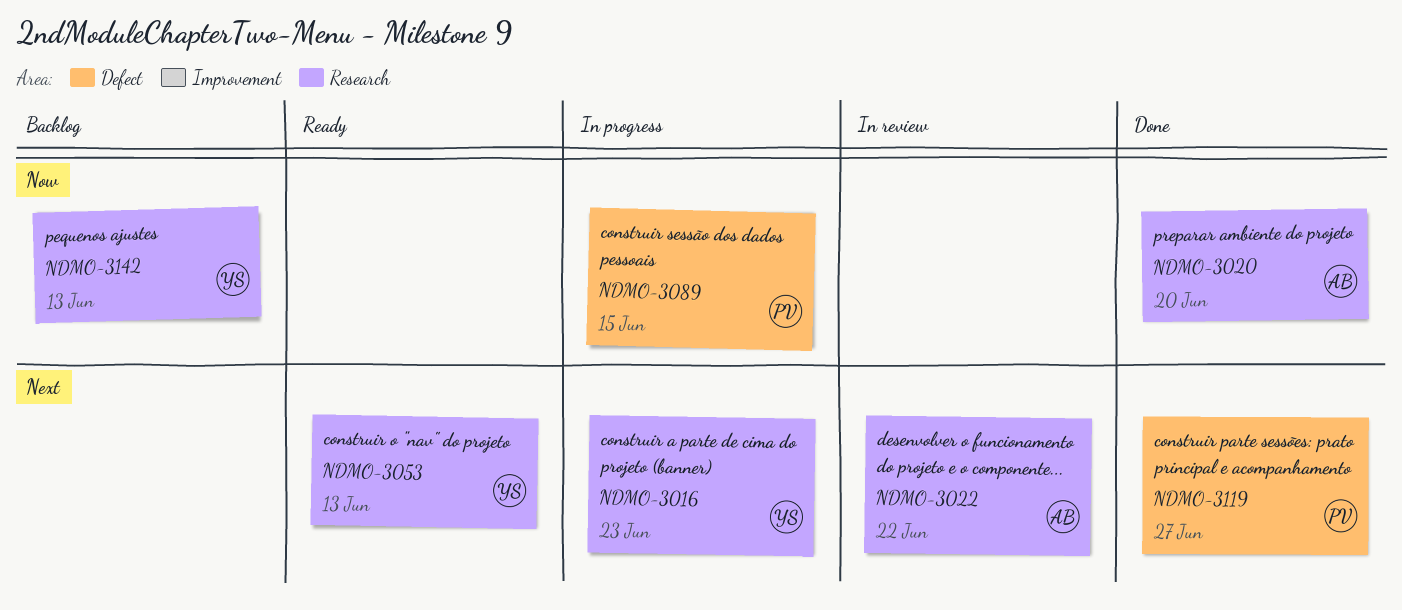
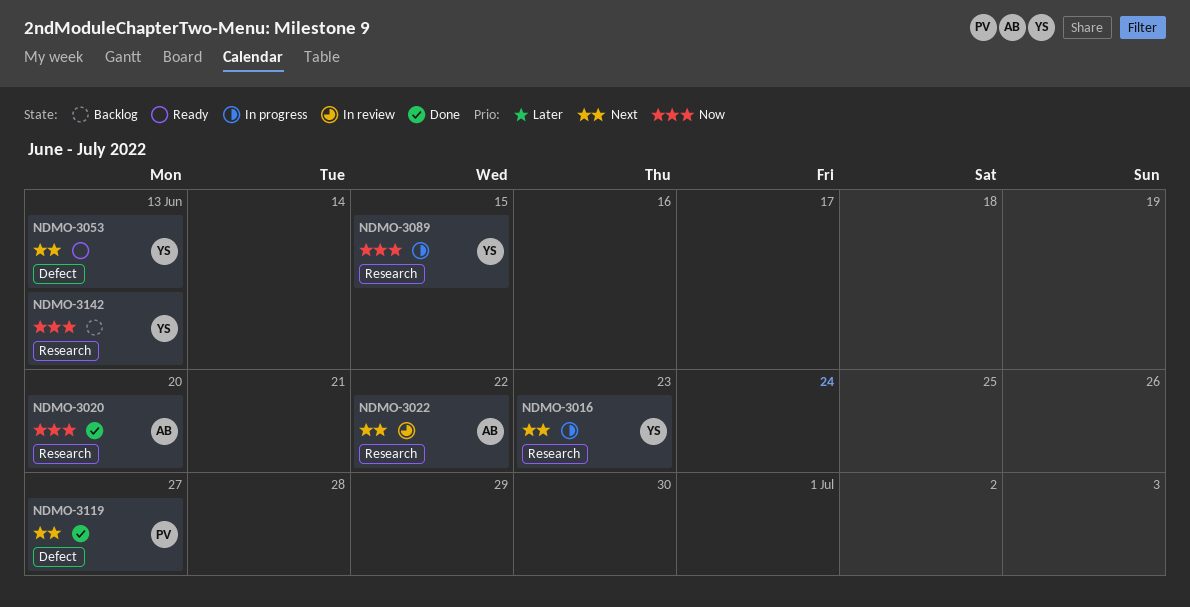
NDMO-3053, label: Research -> Defect
NDMO-3089, owner: PV -> YS
NDMO-3089, label: Defect -> Research

